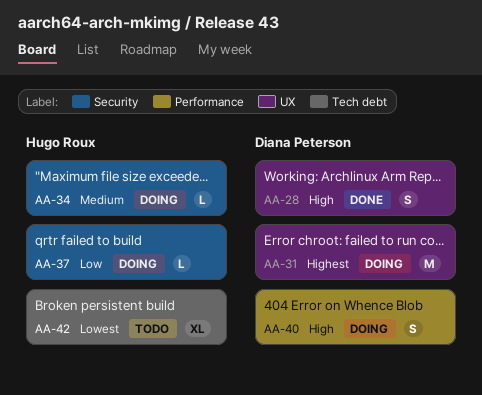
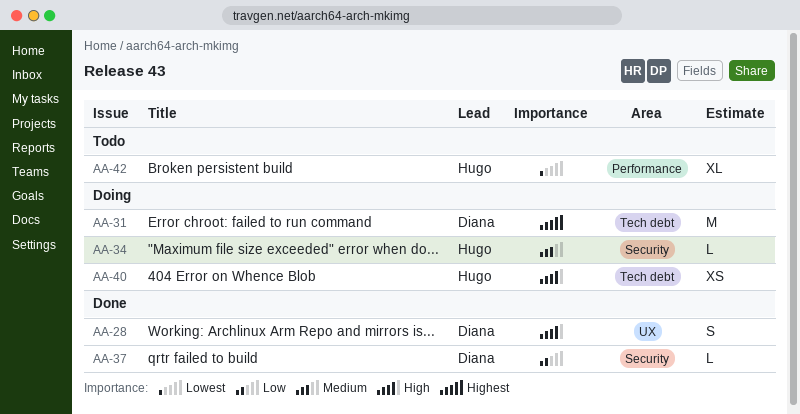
AA-31, label: UX -> Tech debt
AA-37, status: Doing -> Done
AA-37, owner: Hugo Roux -> Diana Peterson
AA-40, owner: Diana Peterson -> Hugo Roux
AA-40, label: Performance -> Tech debt
AA-40, estimate: S -> XS
AA-42, label: Tech debt -> Performance

